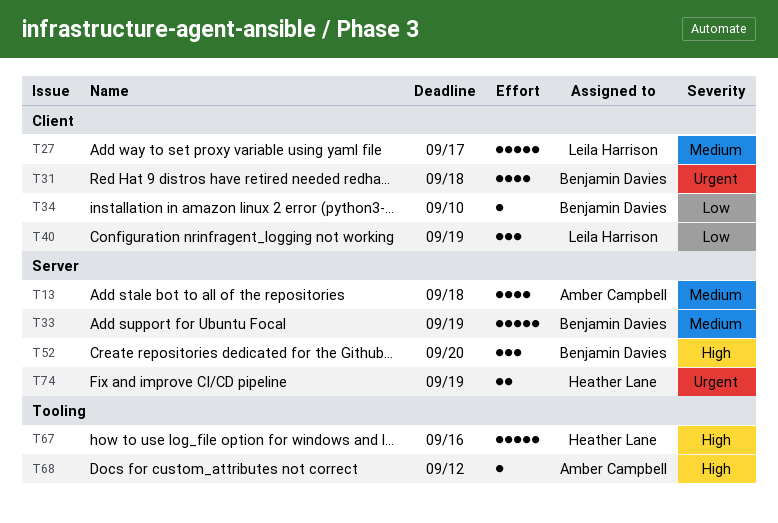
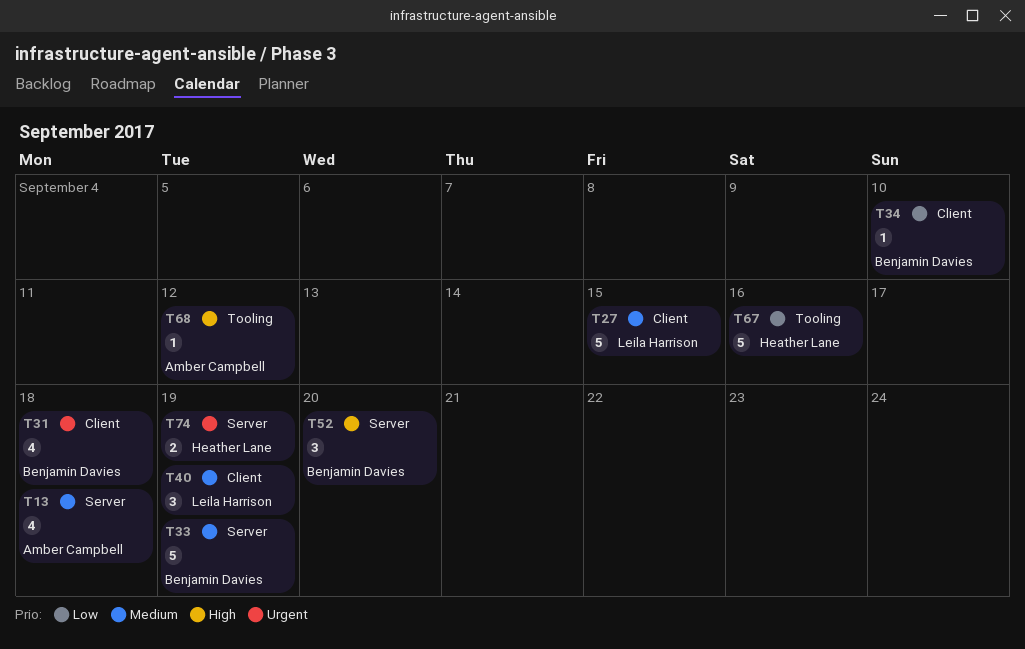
T27, due: Sep 17 -> Sep 15
T40, priority: Low -> Medium
T67, priority: High -> Low

